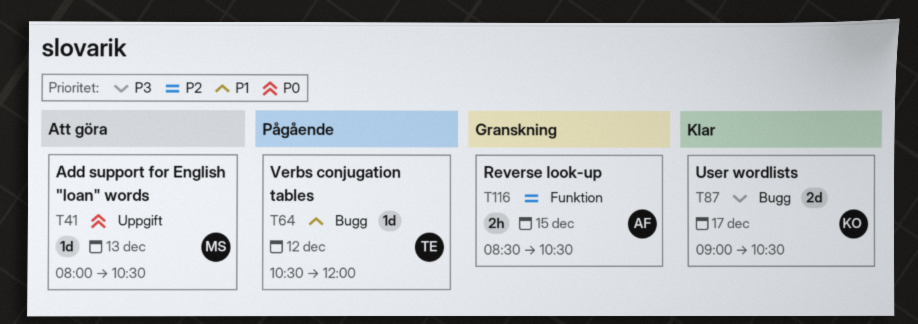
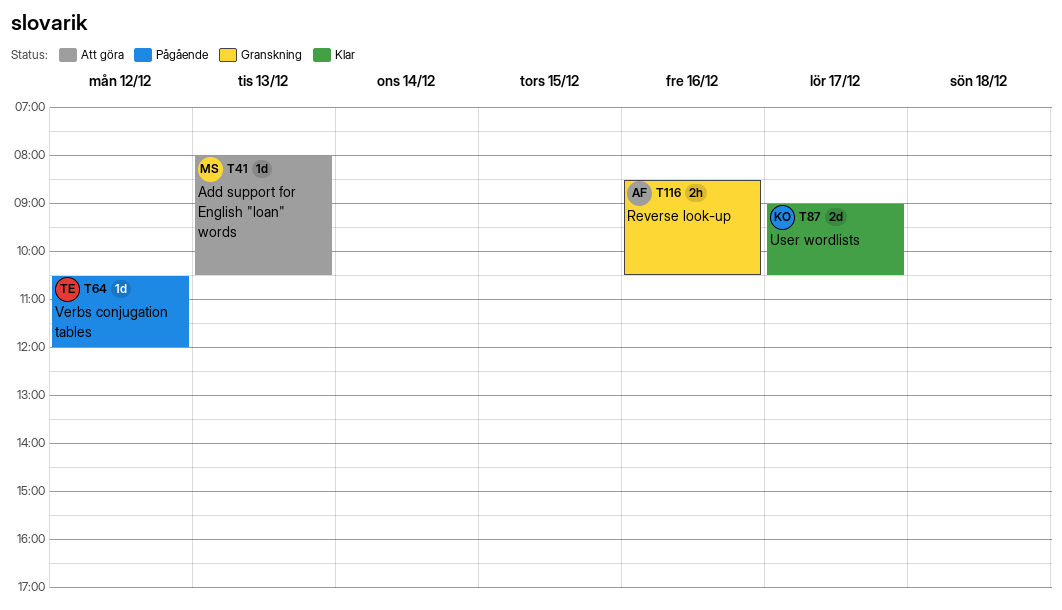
T116, day: Dec 15 -> Dec 16

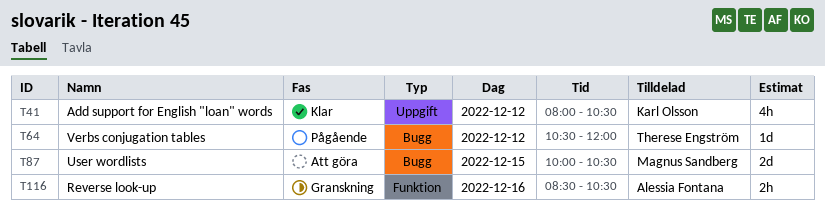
T41, status: Att göra -> Klar
T41, owner: Magnus Sandberg -> Karl Olsson
T41, estimate: 1d -> 4h
T41, day: Dec 13 -> Dec 12
T87, status: Klar -> Att göra
T87, owner: Karl Olsson -> Magnus Sandberg
T87, day: Dec 17 -> Dec 15
T87, begins: 09:00 -> 10:00

